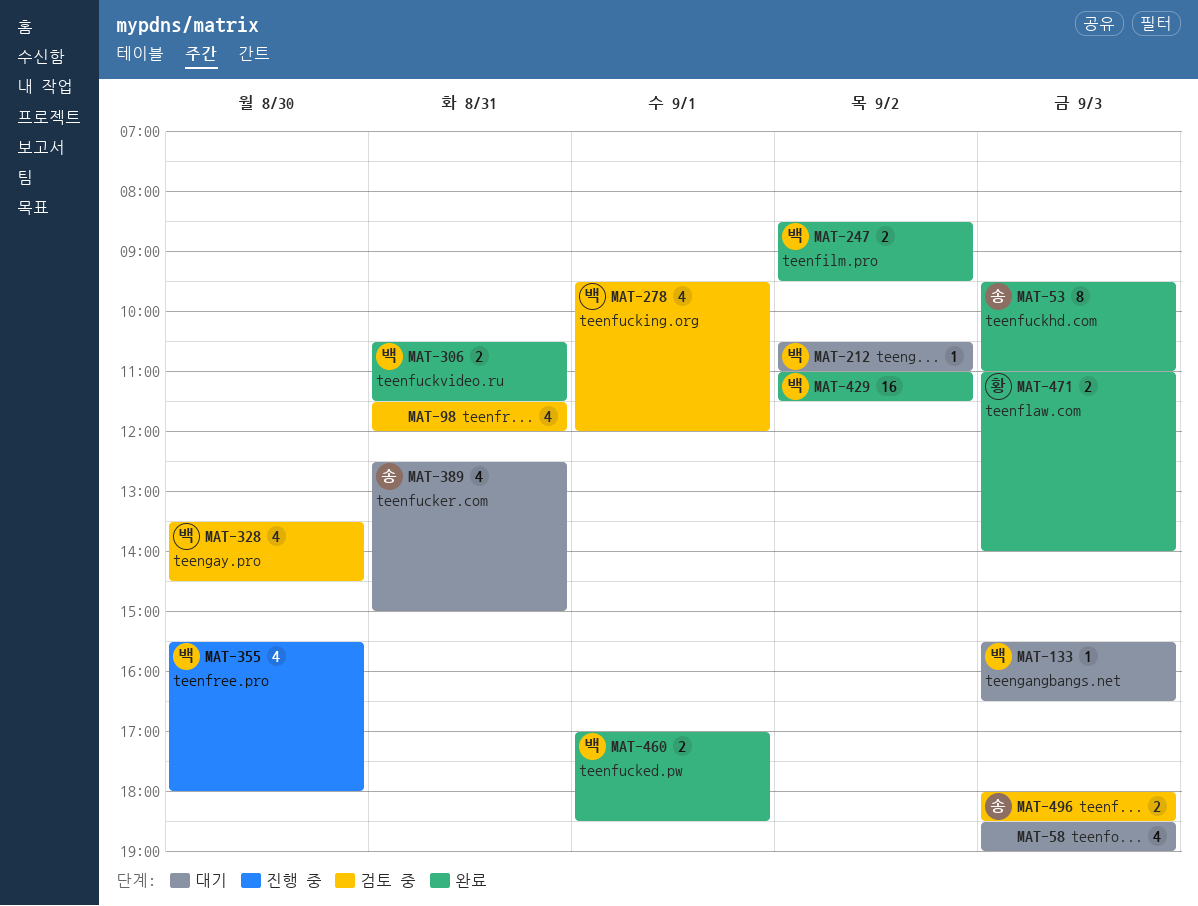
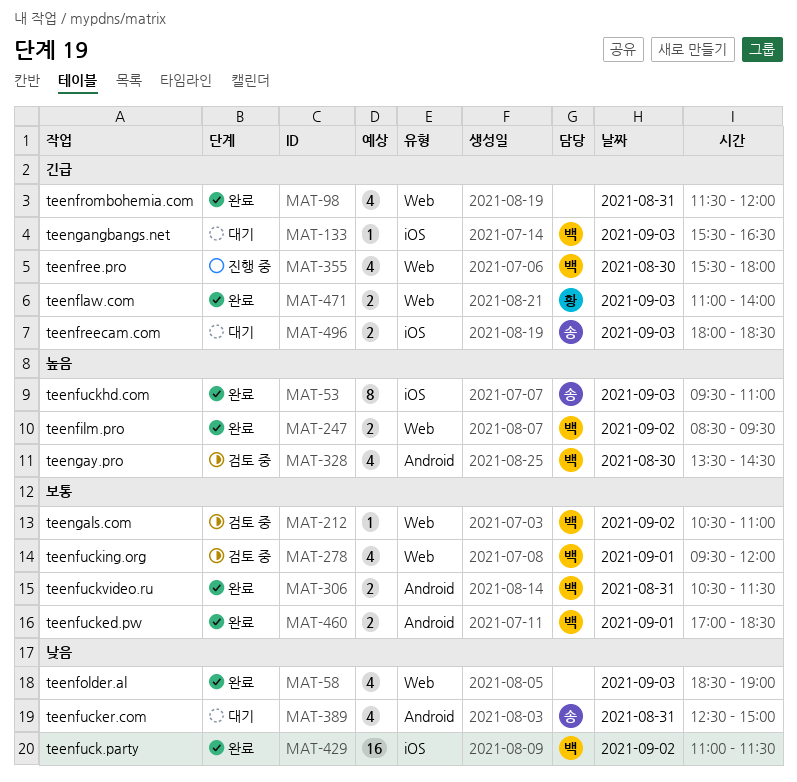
MAT-58, status: 대기 -> 완료
MAT-98, status: 검토 중 -> 완료
MAT-212, status: 대기 -> 검토 중
MAT-496, status: 검토 중 -> 대기

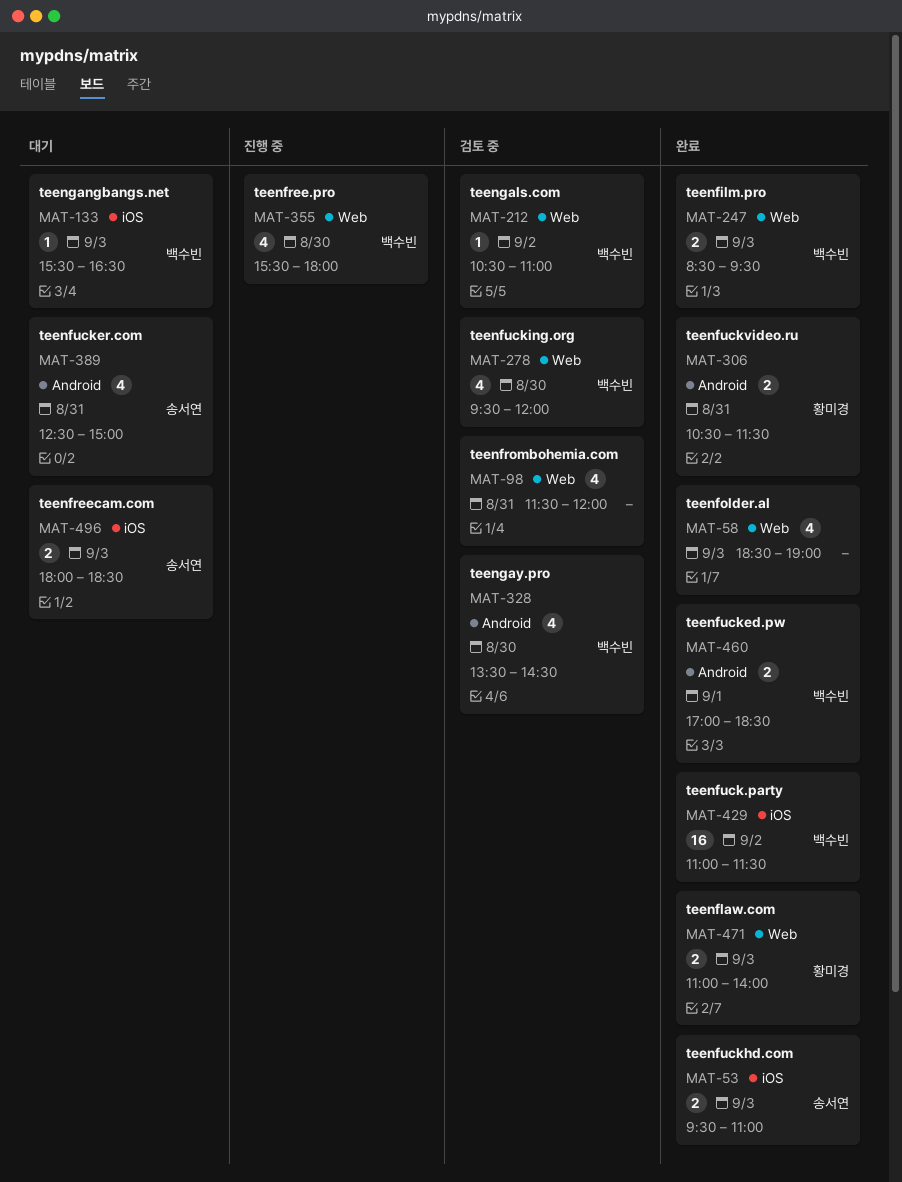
MAT-53, estimate: 8 -> 2
MAT-98, status: 완료 -> 검토 중
MAT-247, day: Sep 2 -> Sep 3
MAT-278, day: Sep 1 -> Aug 30
MAT-306, owner: 백수빈 -> 황미경

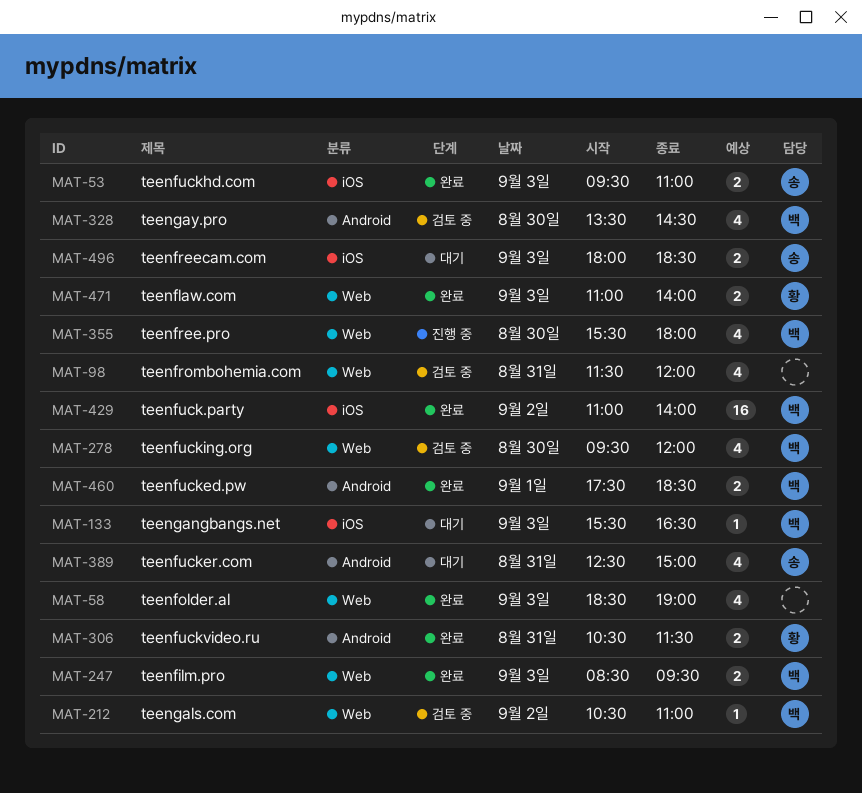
MAT-429, ends: 11:30 -> 14:00
MAT-460, begins: 17:00 -> 17:30

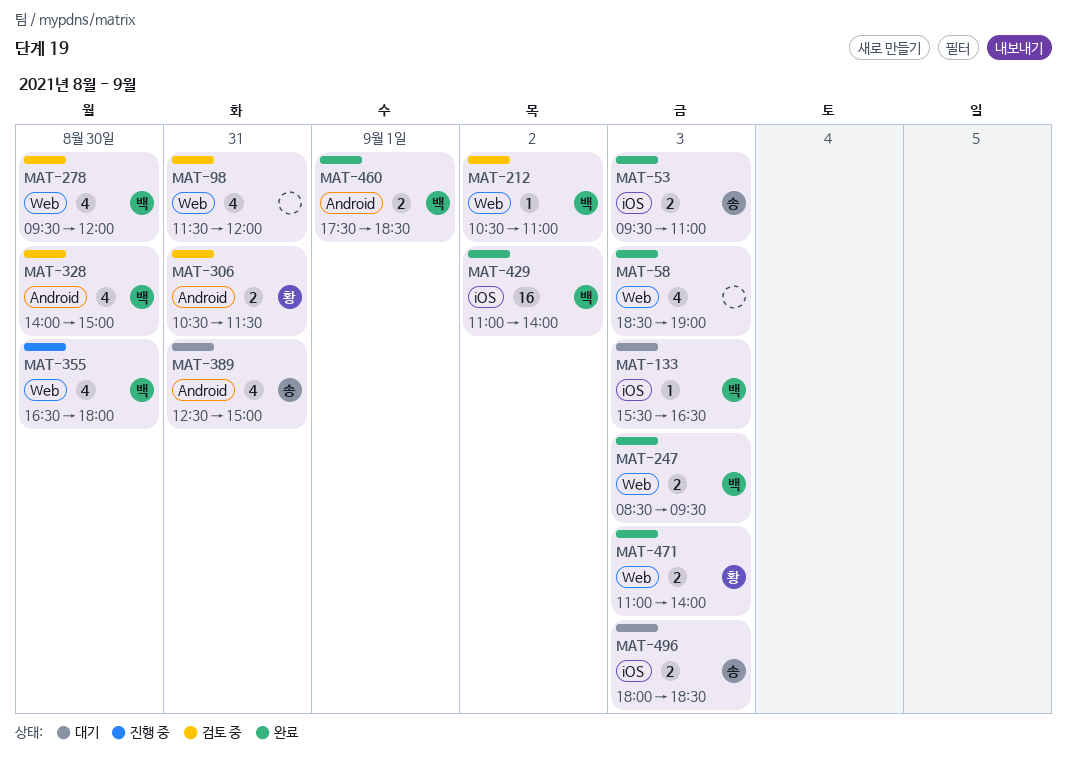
MAT-306, status: 완료 -> 검토 중
MAT-328, begins: 13:30 -> 14:00
MAT-328, ends: 14:30 -> 15:00
MAT-355, begins: 15:30 -> 16:30

